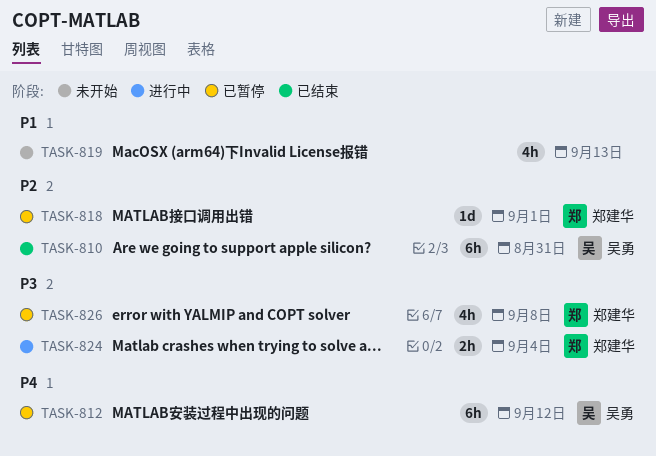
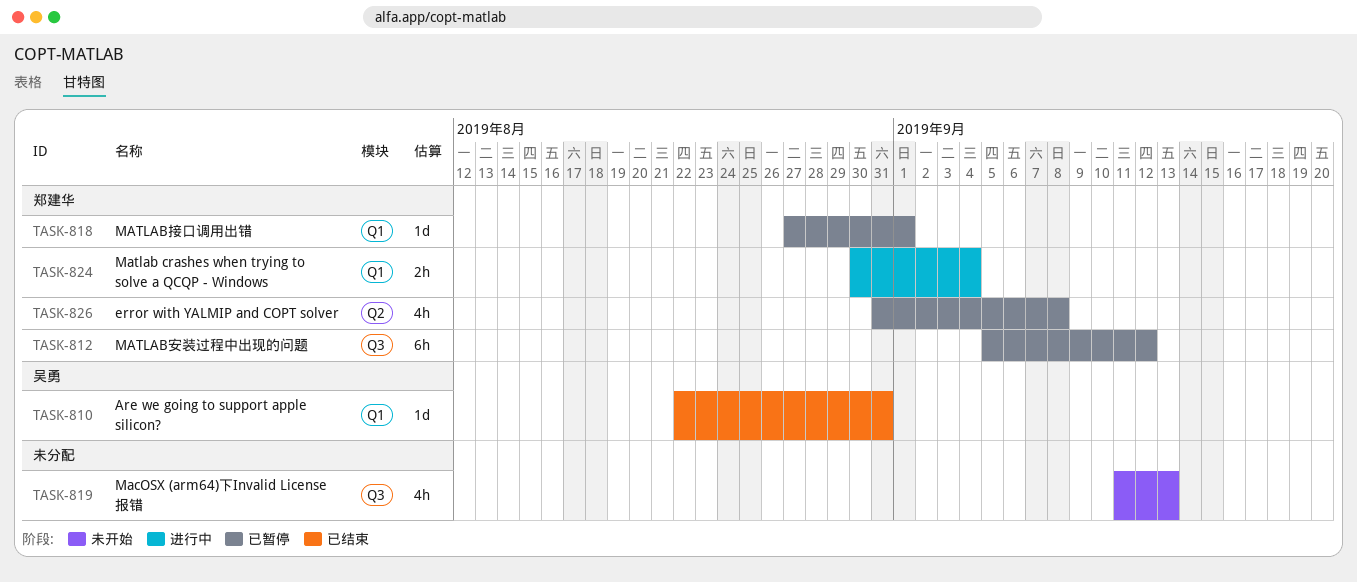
TASK-810, estimate: 6h -> 1d
TASK-812, owner: 吴勇 -> 郑建华

